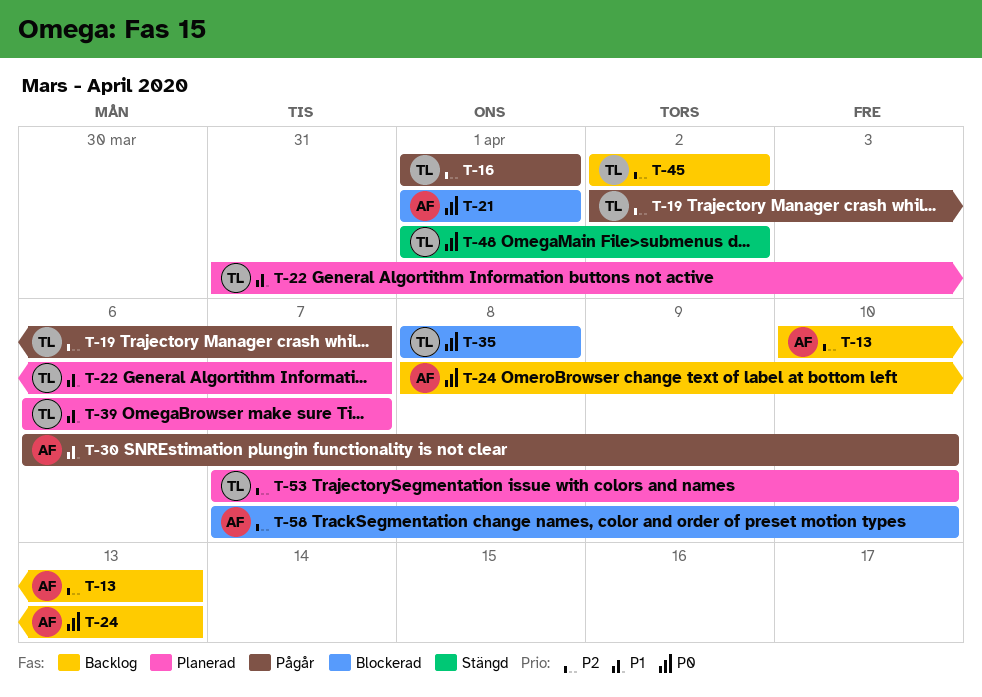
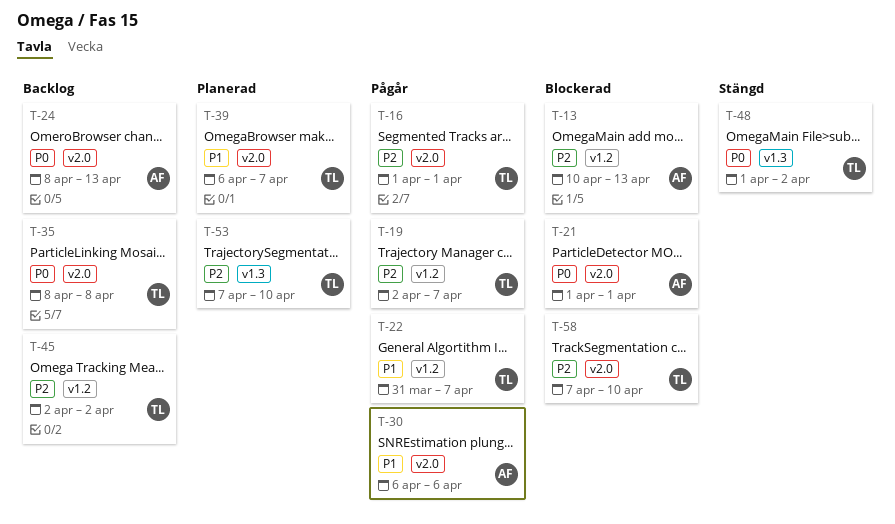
T-13, status: Backlog -> Blockerad
T-22, status: Planerad -> Pågår
T-30, due: Apr 10 -> Apr 6
T-35, status: Blockerad -> Backlog
T-58, owner: AF -> TL

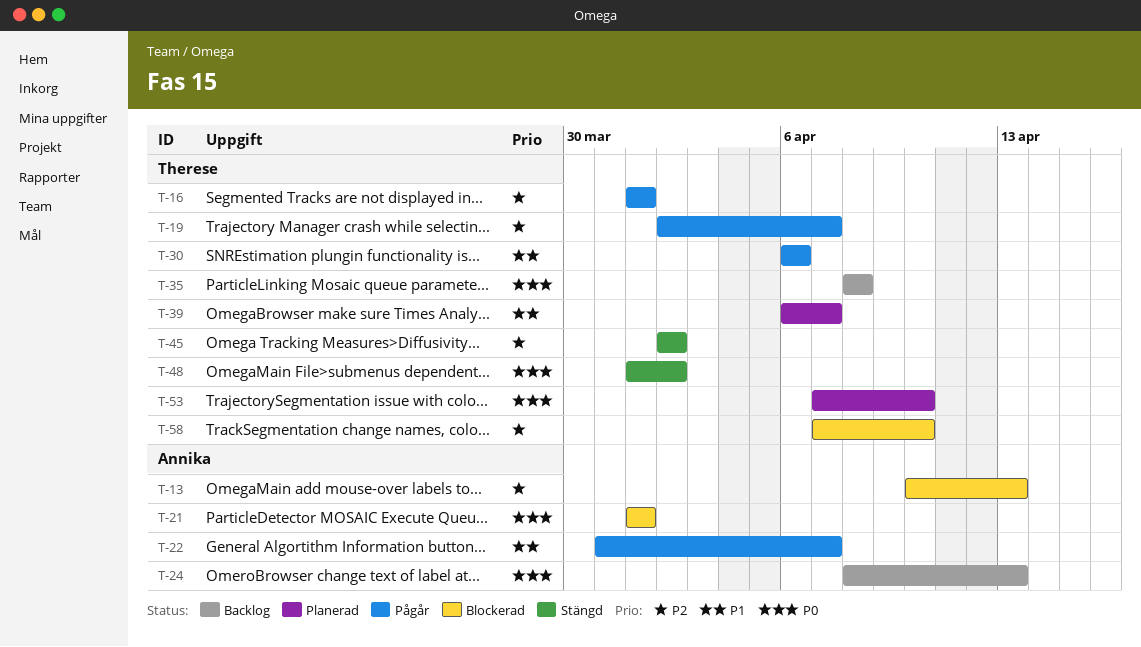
T-22, owner: Therese -> Annika
T-30, owner: Annika -> Therese
T-45, status: Backlog -> Stängd
T-53, priority: P2 -> P0

